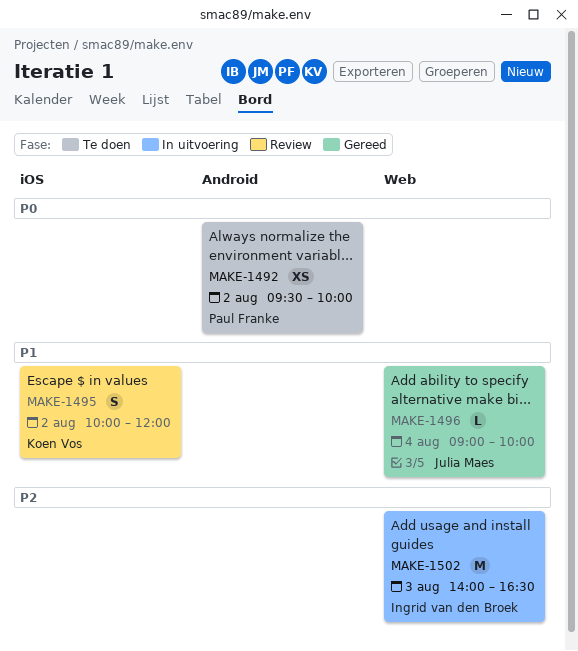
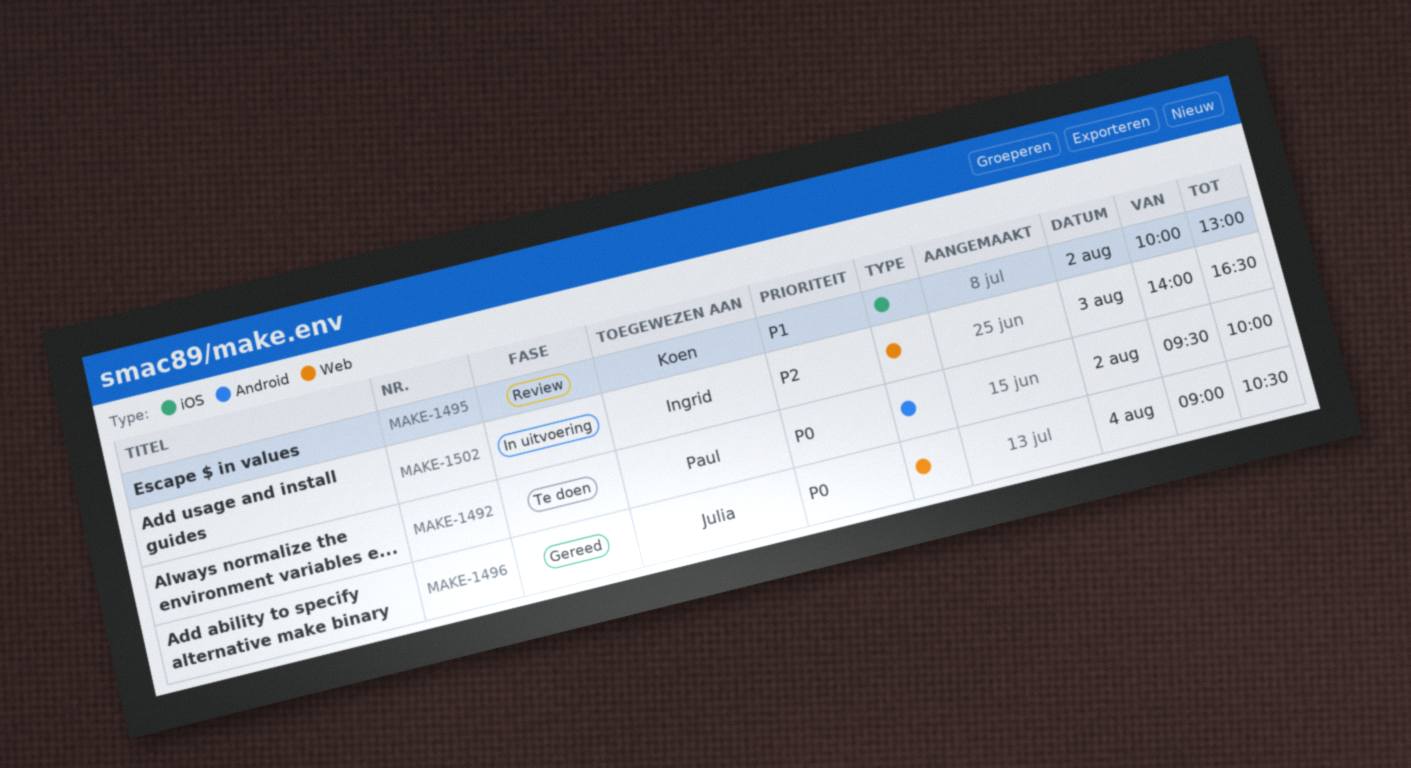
MAKE-1495, ends: 12:00 -> 13:00
MAKE-1496, priority: P1 -> P0
MAKE-1496, ends: 10:00 -> 10:30

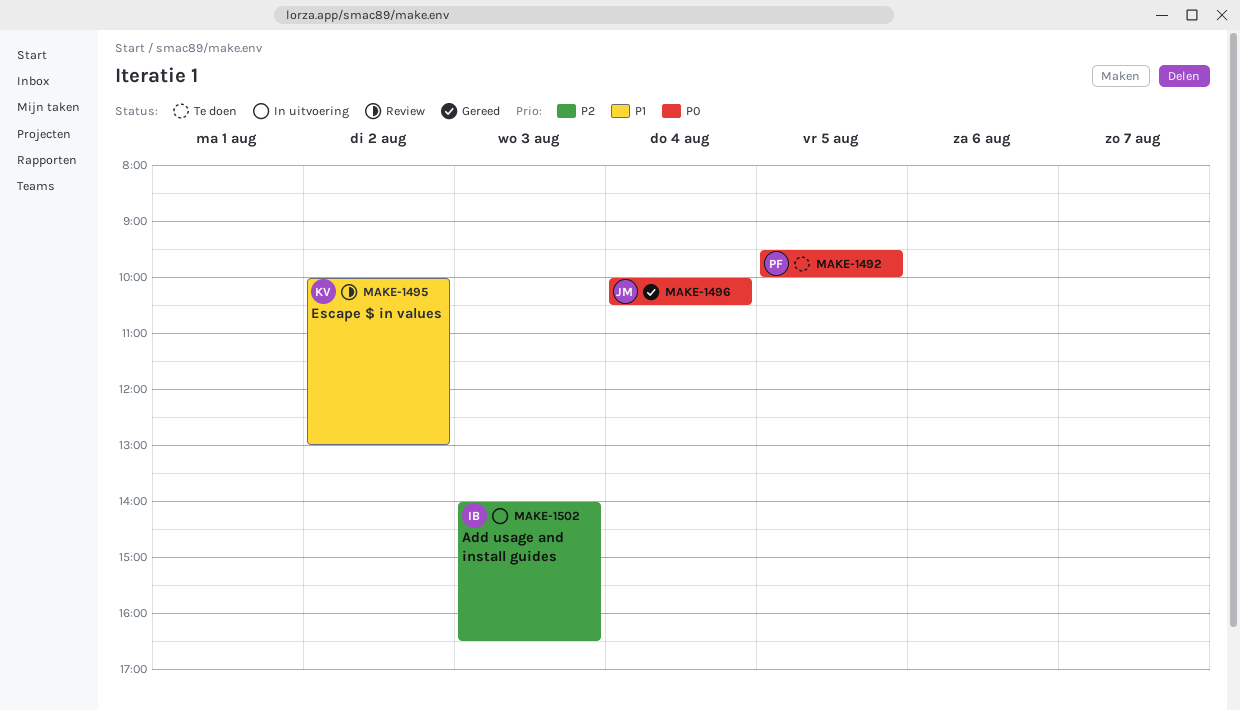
MAKE-1492, day: Aug 2 -> Aug 5
MAKE-1496, begins: 09:00 -> 10:00

